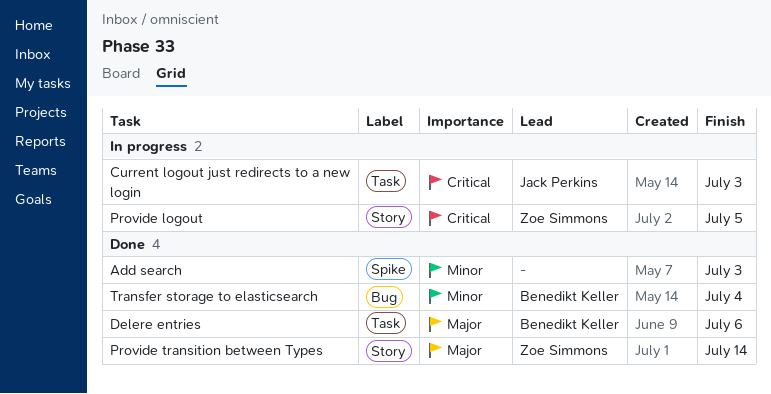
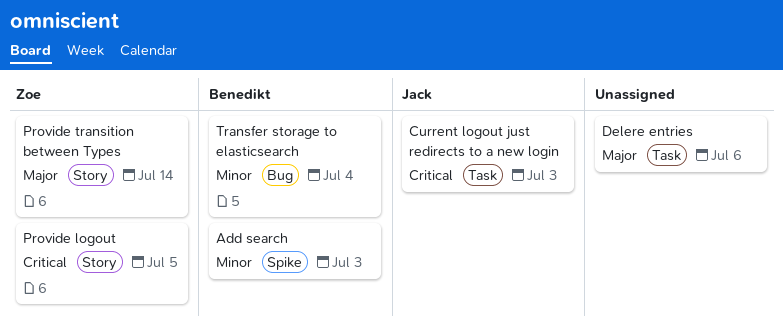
Add search, owner: none -> Benedikt Keller
Delere entries, owner: Benedikt Keller -> none

